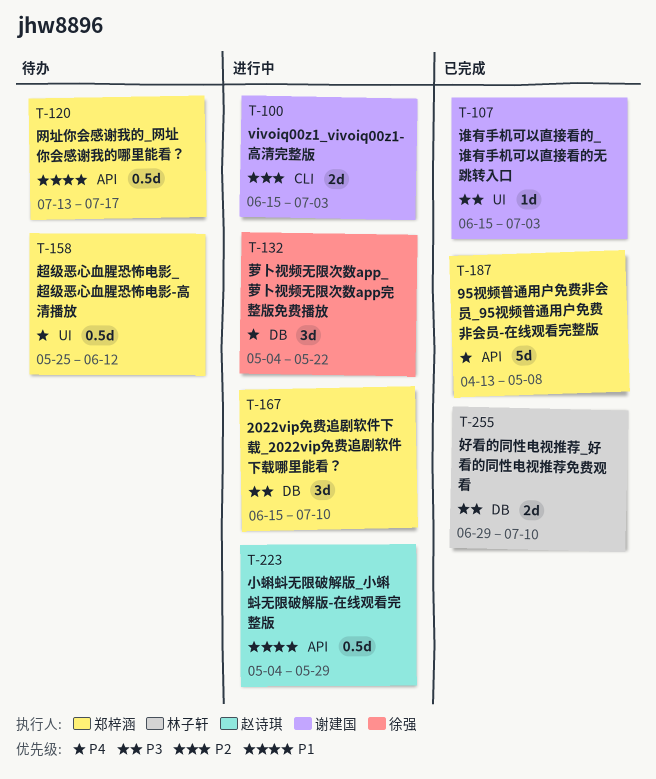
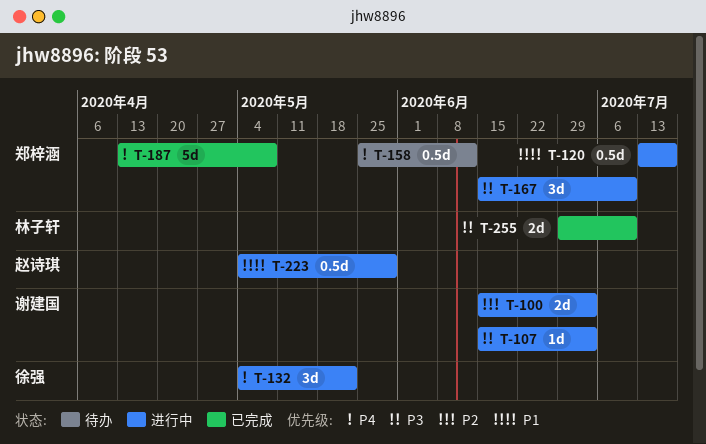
T-107, status: 已完成 -> 进行中
T-120, status: 待办 -> 进行中

